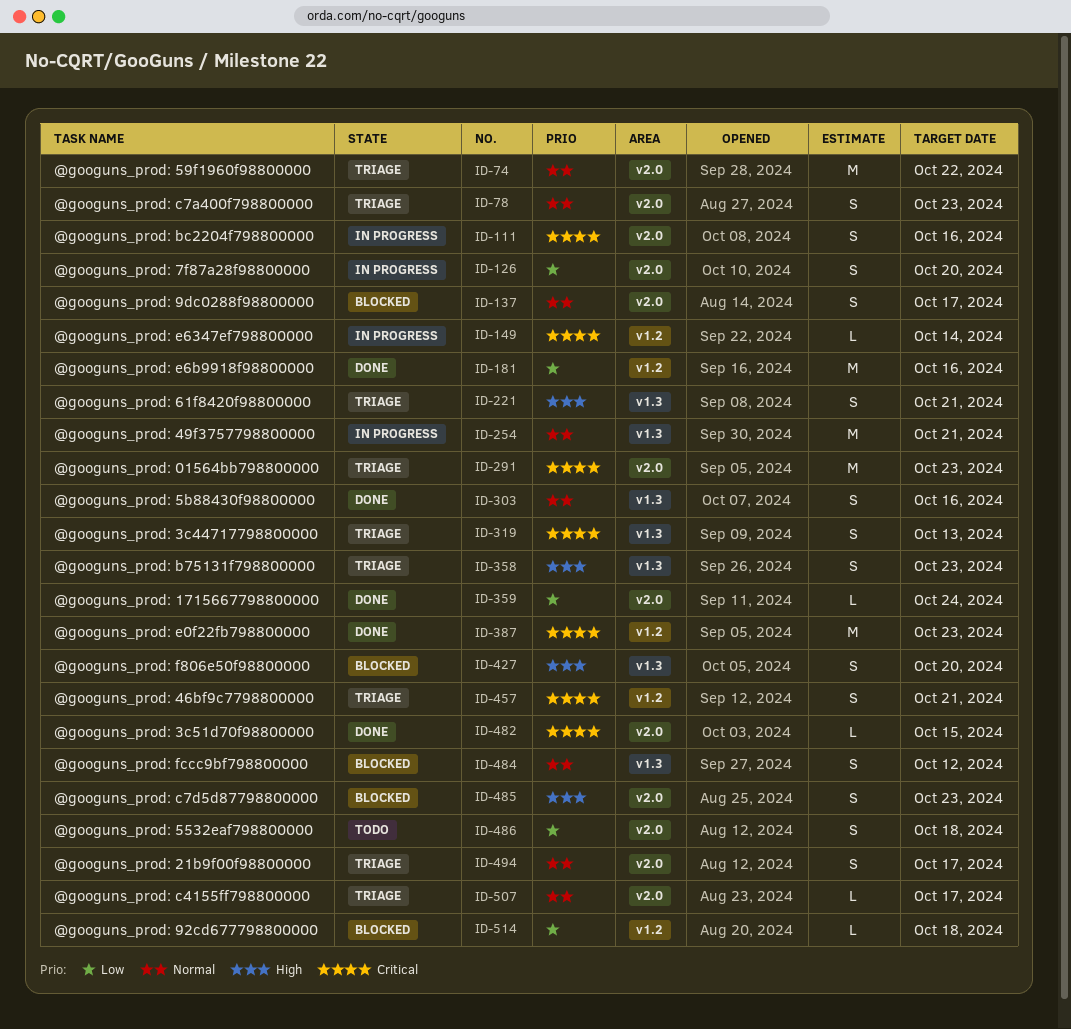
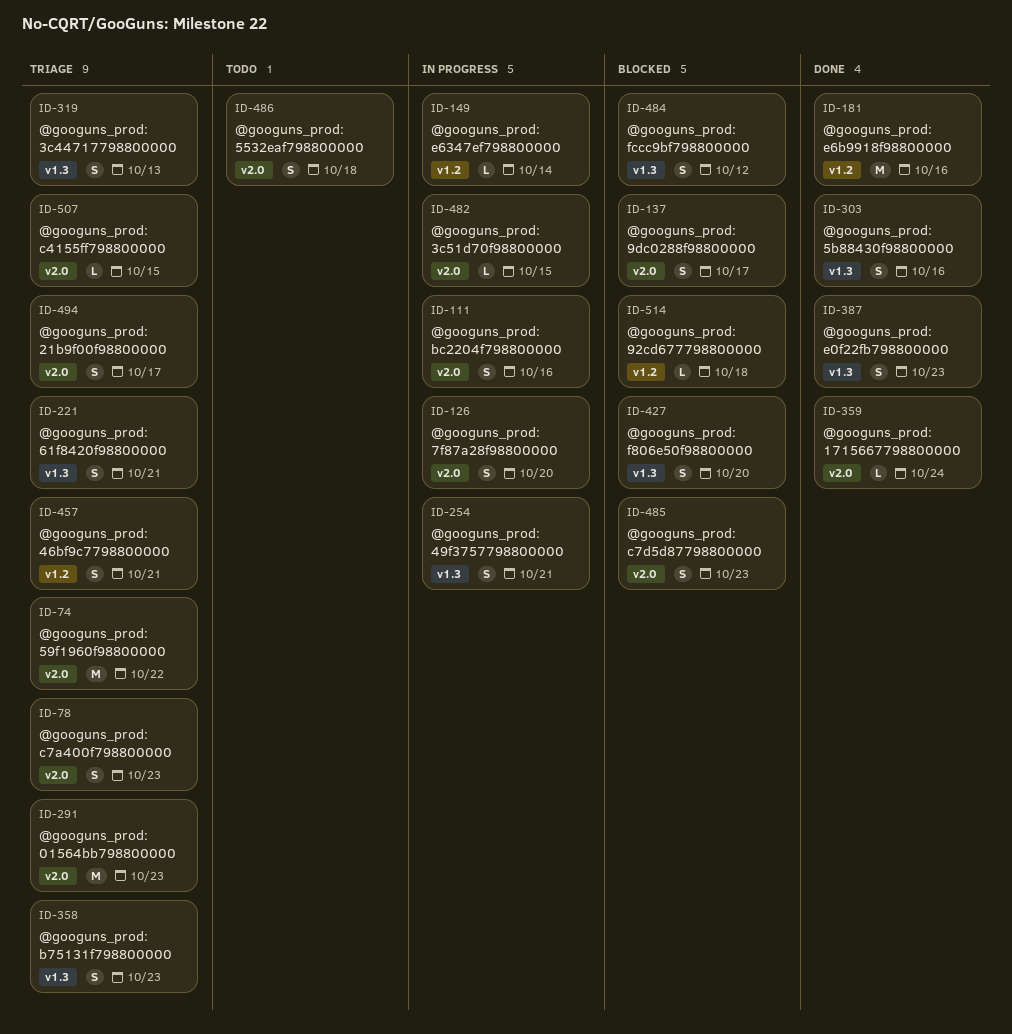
ID-254, estimate: M -> S
ID-387, label: v1.2 -> v1.3
ID-387, estimate: M -> S
ID-482, status: Done -> In progress
ID-507, due: Oct 17 -> Oct 15

